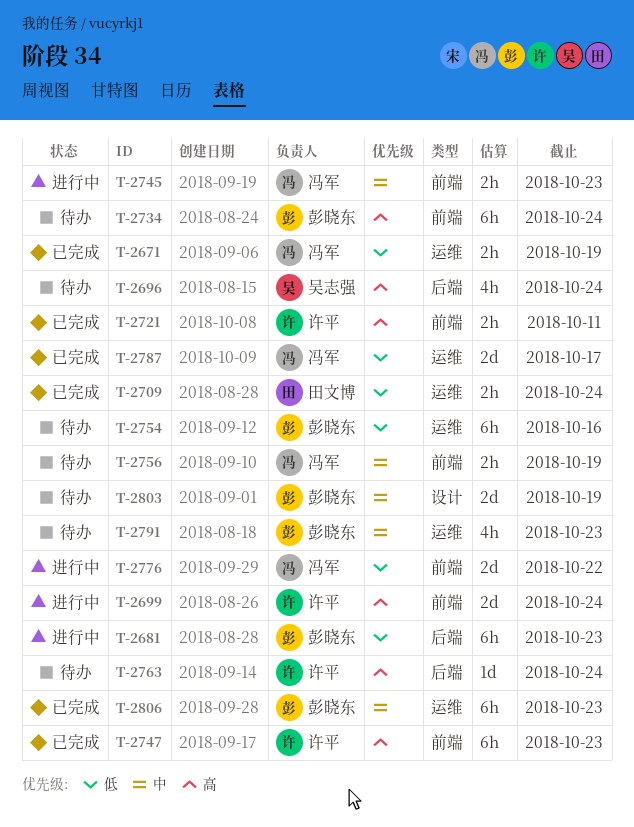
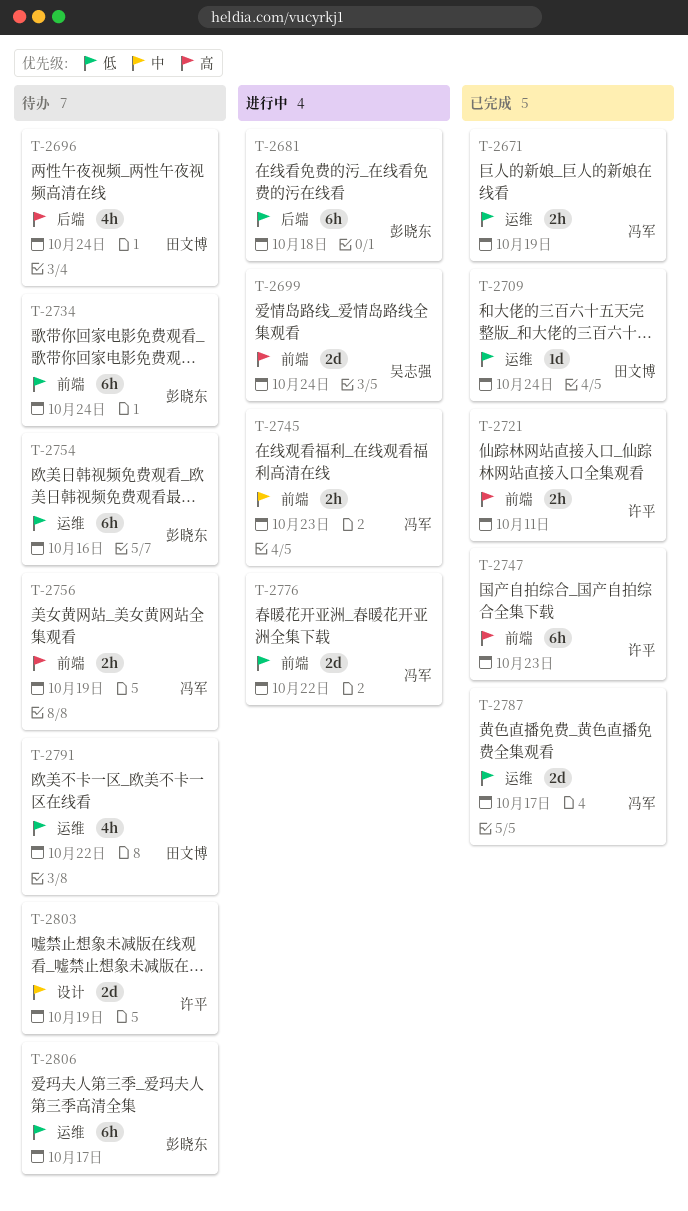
T-2681, due: Oct 23 -> Oct 18
T-2696, owner: 吴志强 -> 田文博
T-2699, owner: 许平 -> 吴志强
T-2709, estimate: 2h -> 1d
T-2734, priority: 高 -> 低
T-2756, priority: 中 -> 高
T-2763: present -> none
T-2791, owner: 彭晓东 -> 田文博
T-2791, priority: 中 -> 低
T-2791, due: Oct 23 -> Oct 22
T-2803, owner: 彭晓东 -> 许平
T-2806, status: 已完成 -> 待办
T-2806, priority: 中 -> 低
T-2806, due: Oct 23 -> Oct 17

